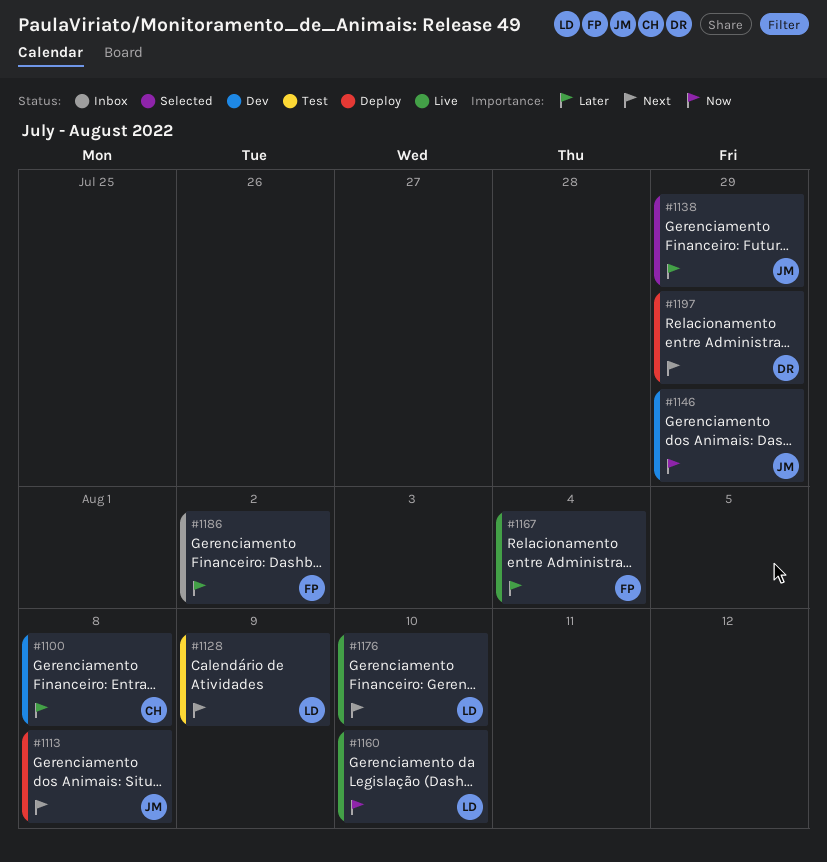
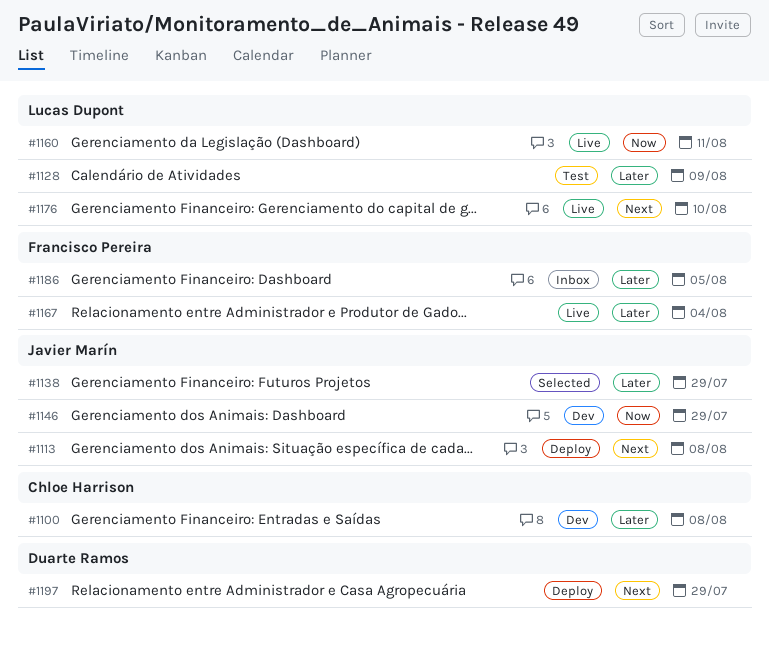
#1128, priority: Next -> Later
#1160, due: Aug 10 -> Aug 11
#1186, due: Aug 2 -> Aug 5

